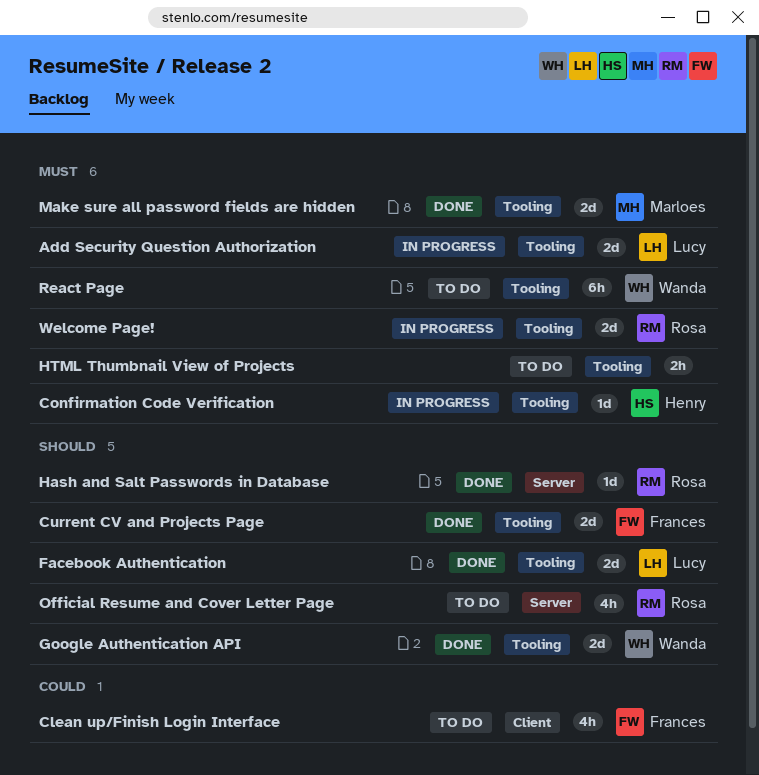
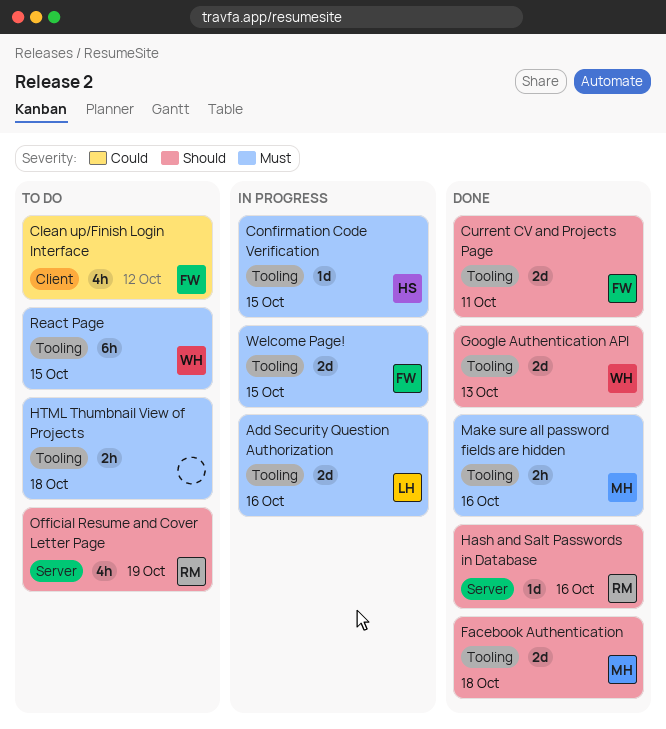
Facebook Authentication, owner: Lucy -> Marloes
Make sure all password fields are hidden, estimate: 2d -> 2h
Welcome Page!, owner: Rosa -> Frances

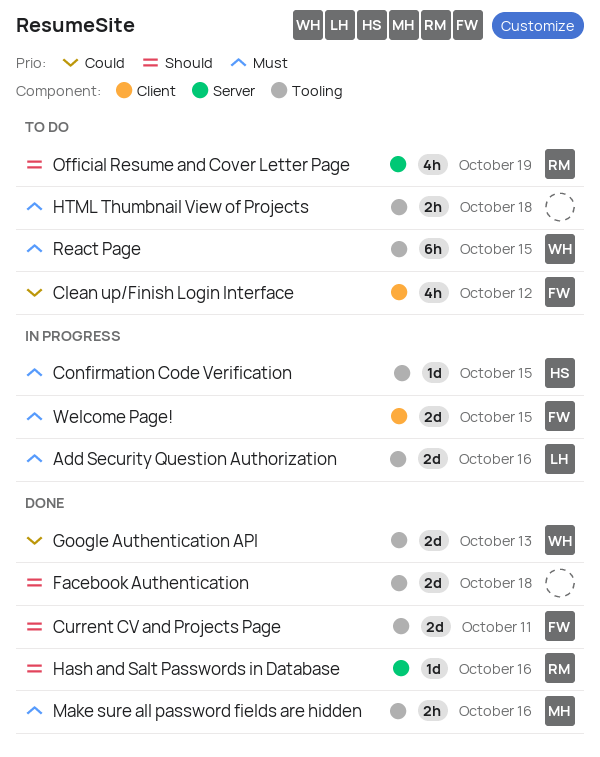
Facebook Authentication, owner: MH -> none
Google Authentication API, priority: Should -> Could
Welcome Page!, label: Tooling -> Client

